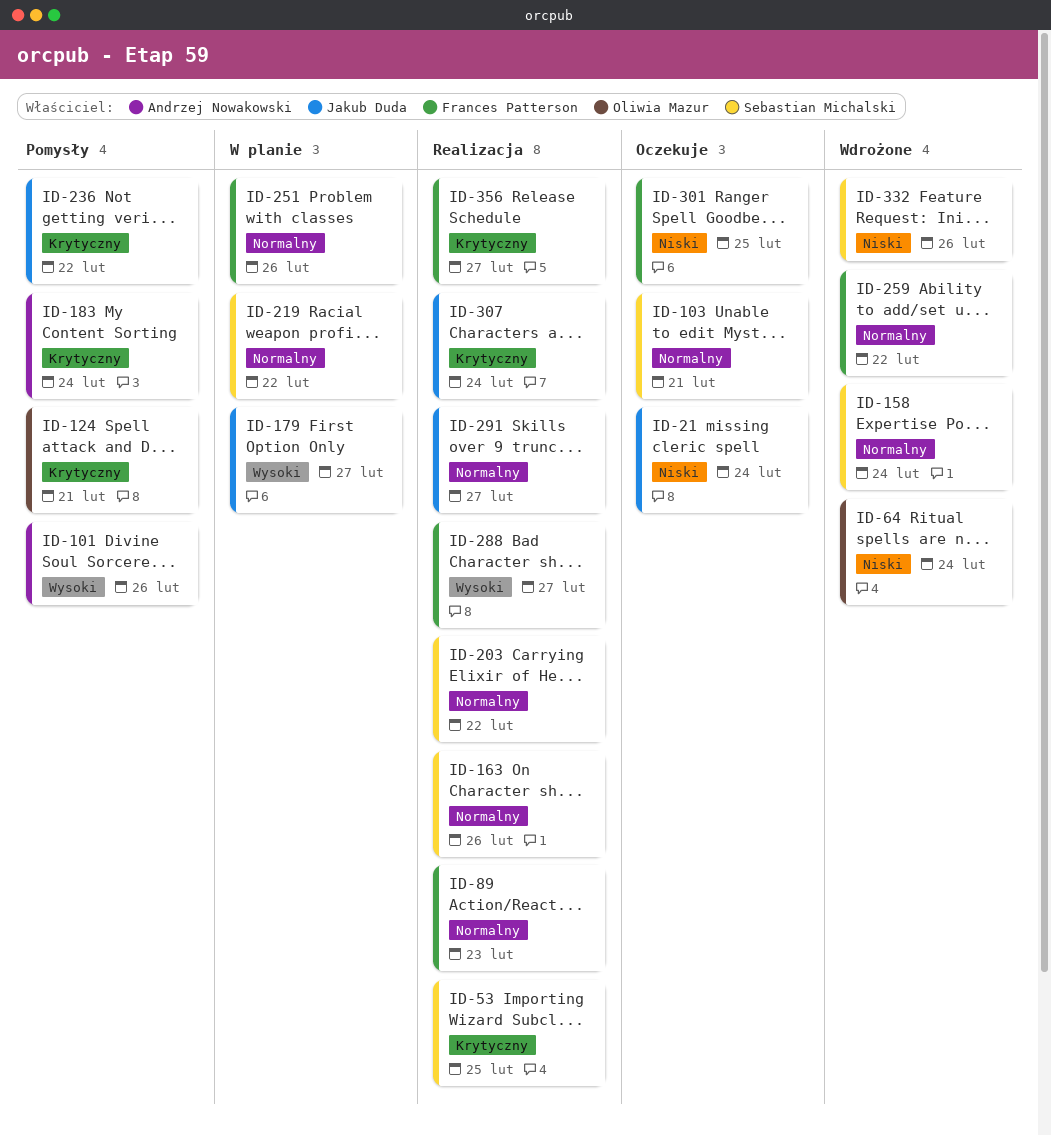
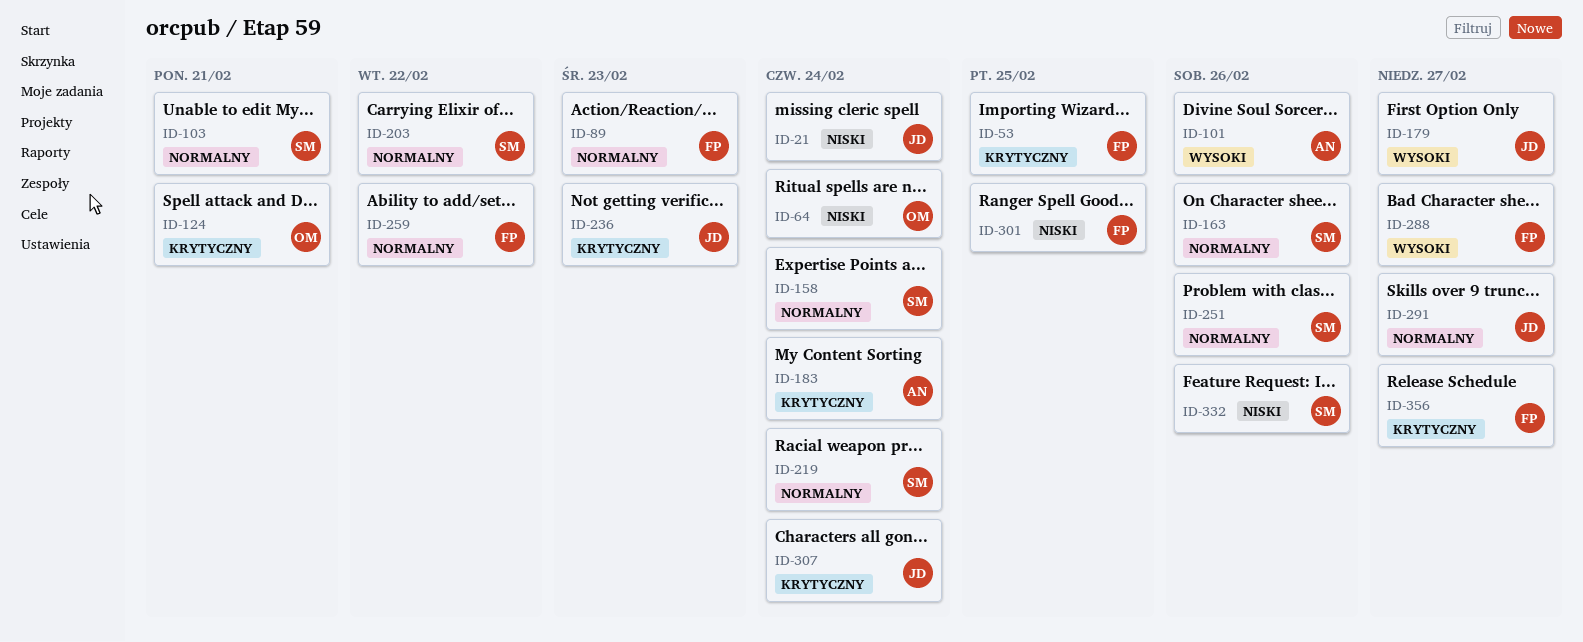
ID-53, owner: Sebastian Michalski -> Frances Patterson
ID-219, due: Feb 22 -> Feb 24
ID-236, due: Feb 22 -> Feb 23
ID-251, owner: Frances Patterson -> Sebastian Michalski

